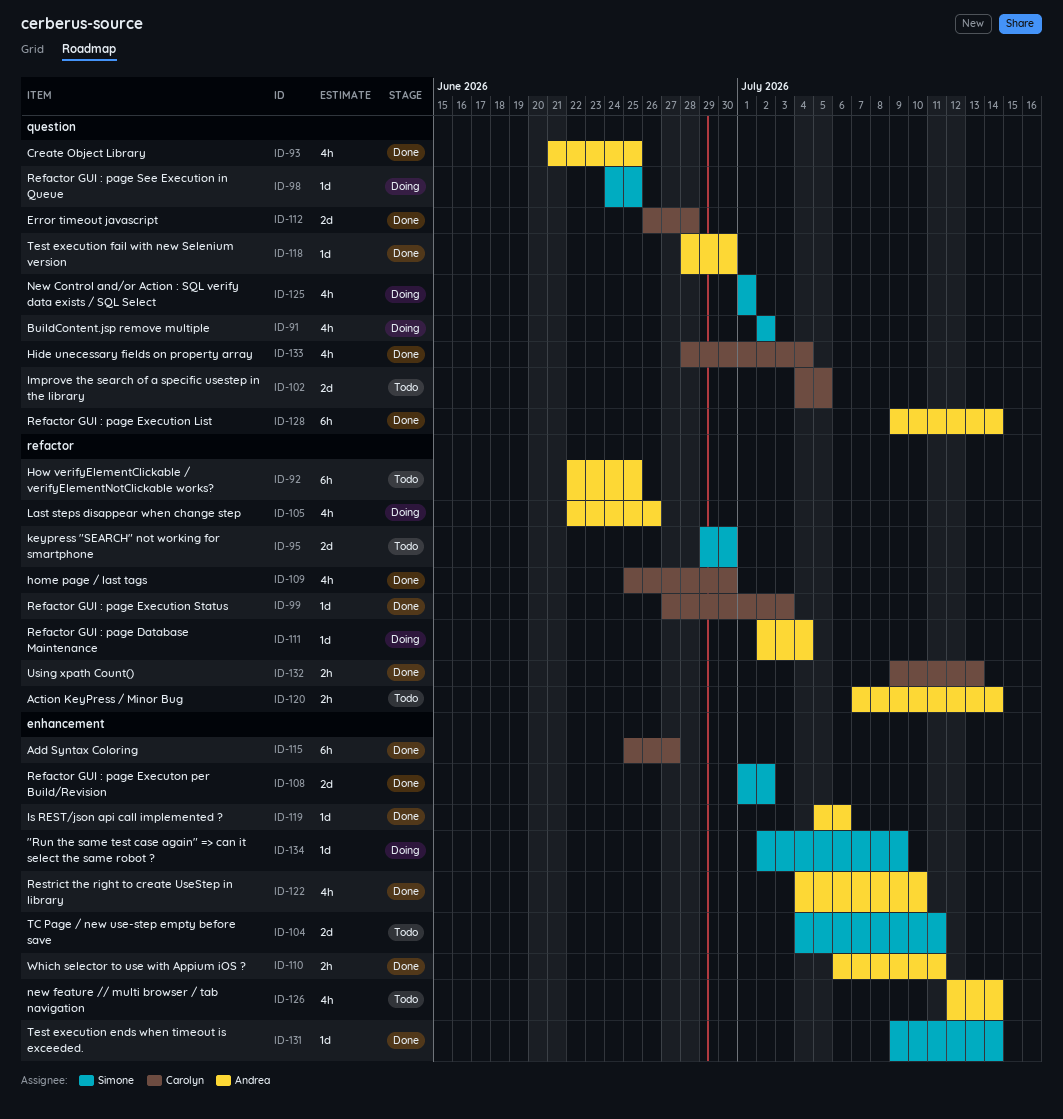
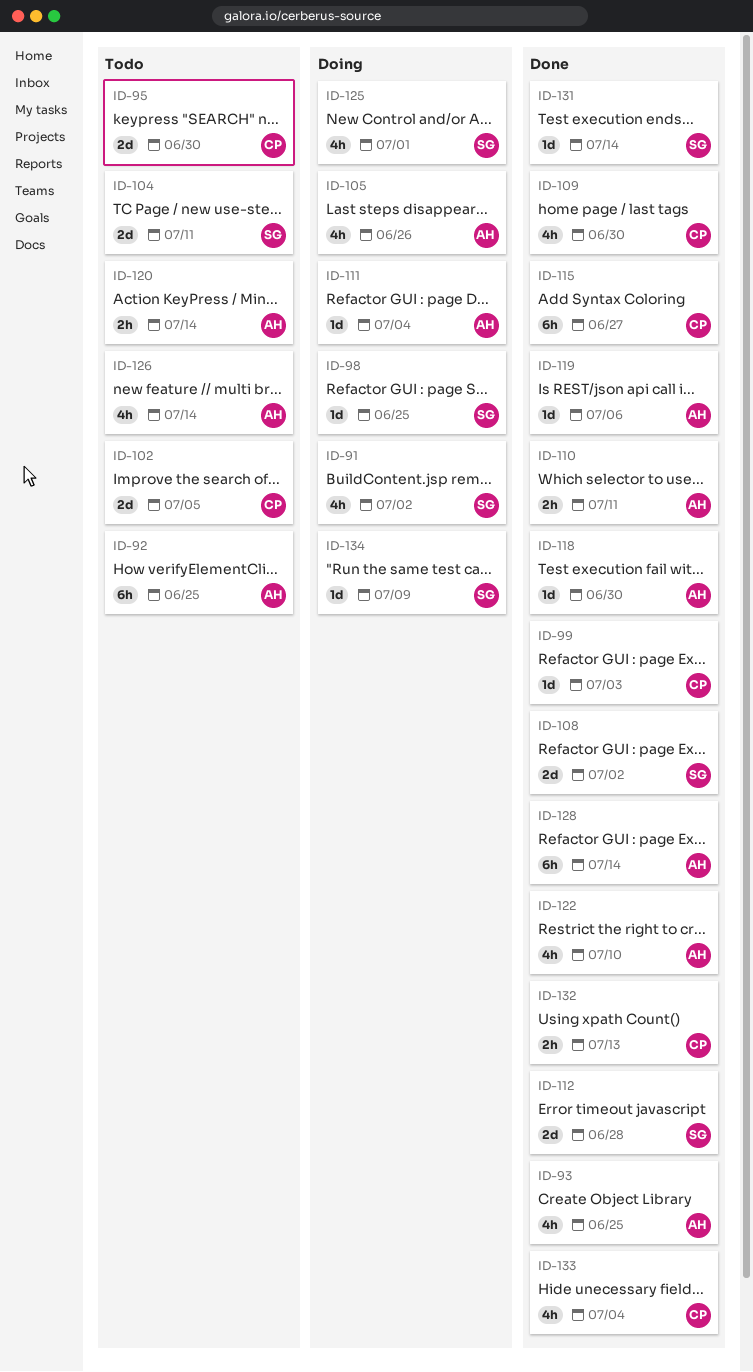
ID-95, owner: Simone -> Carolyn
ID-112, owner: Carolyn -> Simone

